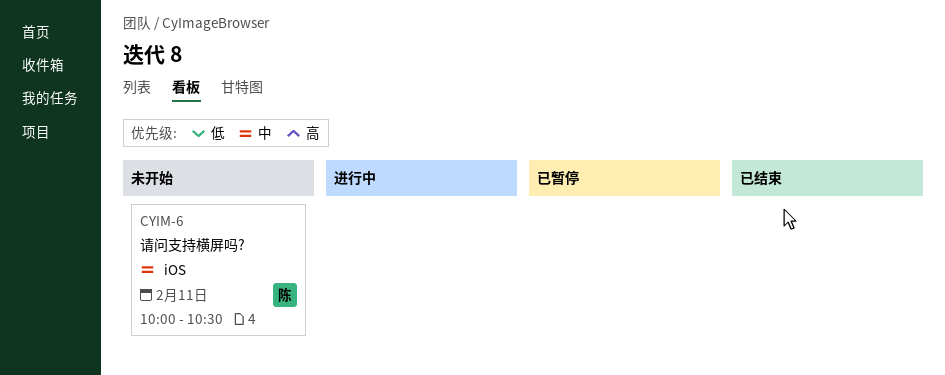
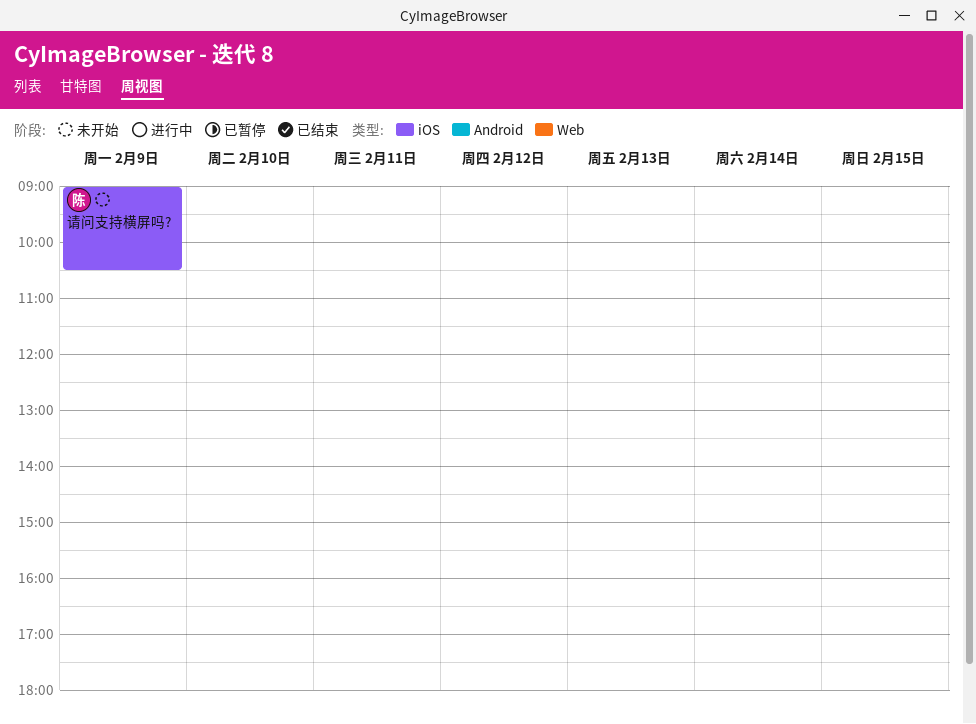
请问支持横屏吗?, day: Feb 11 -> Feb 9
请问支持横屏吗?, begins: 10:00 -> 09:00

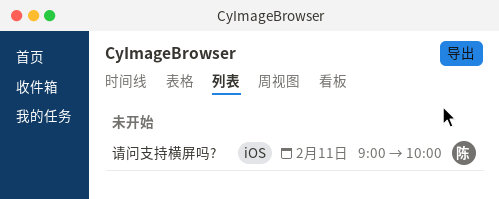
请问支持横屏吗?, day: Feb 9 -> Feb 11
请问支持横屏吗?, ends: 10:30 -> 10:00

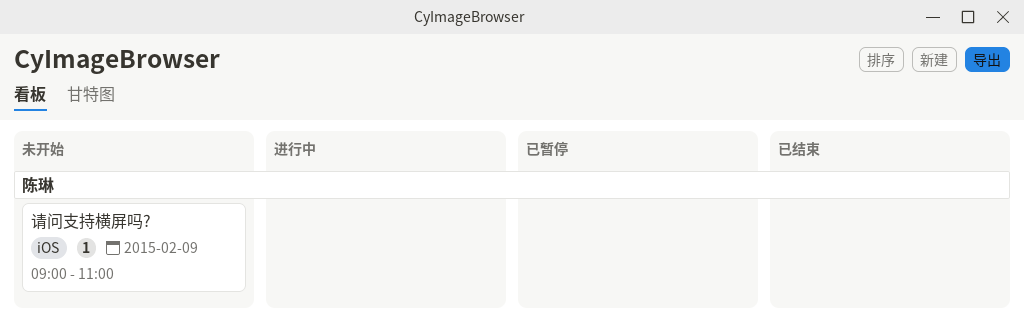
请问支持横屏吗?, day: Feb 11 -> Feb 9
请问支持横屏吗?, ends: 10:00 -> 11:00

